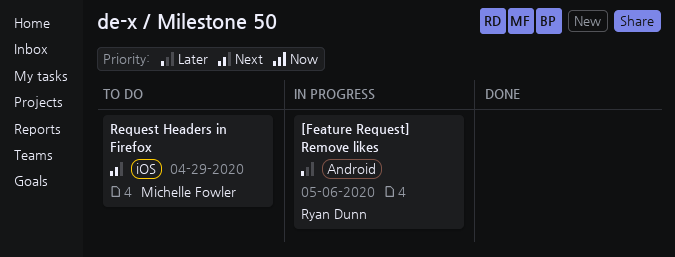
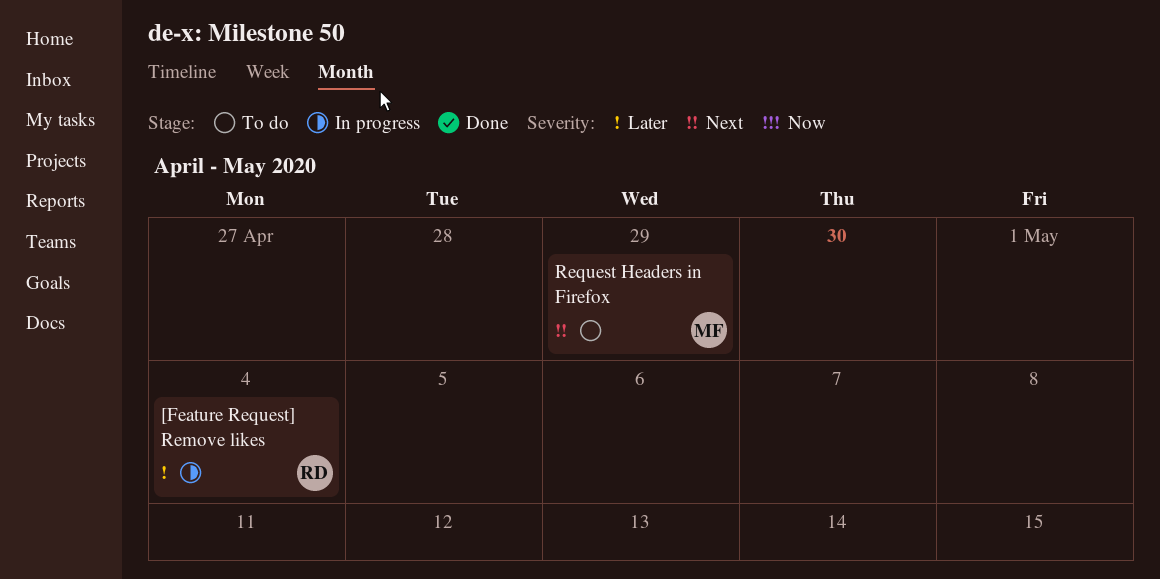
[Feature Request] Remove likes, due: May 6 -> May 4

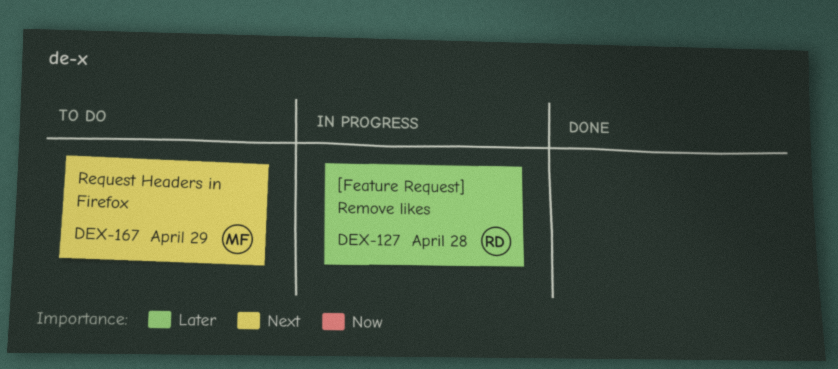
[Feature Request] Remove likes, due: May 4 -> Apr 28

